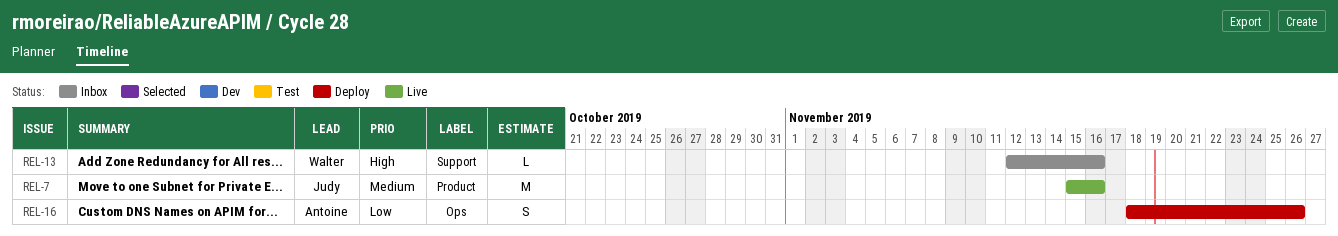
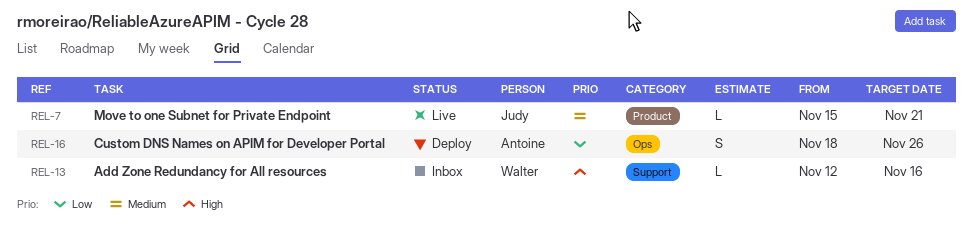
REL-7, estimate: M -> L
REL-7, due: Nov 16 -> Nov 21

